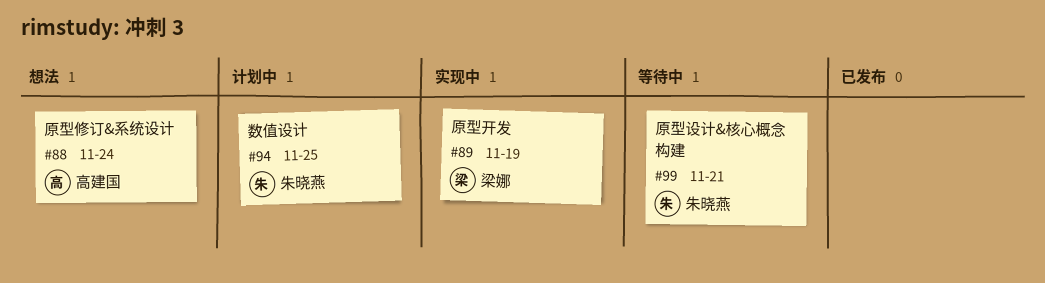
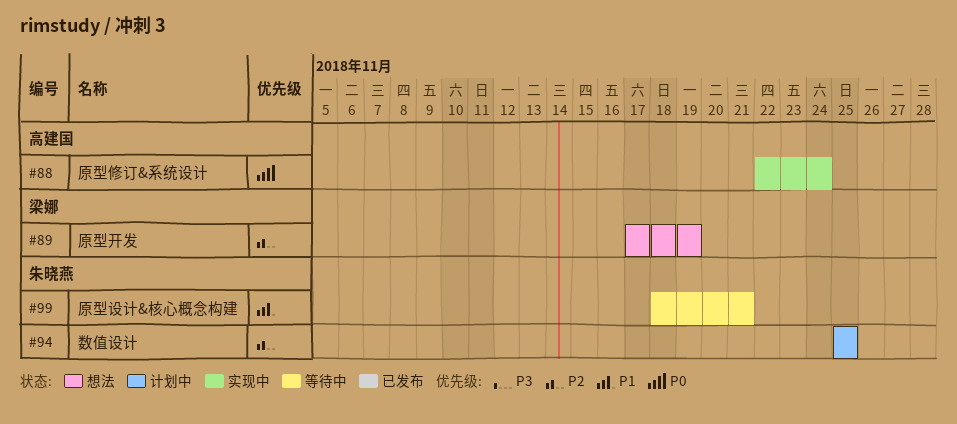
#88, status: 想法 -> 实现中
#89, status: 实现中 -> 想法

